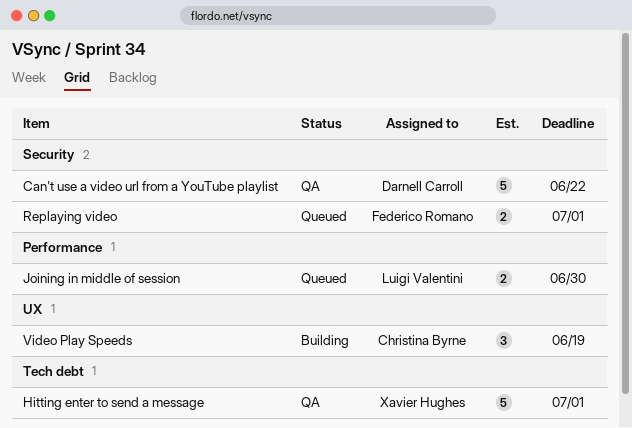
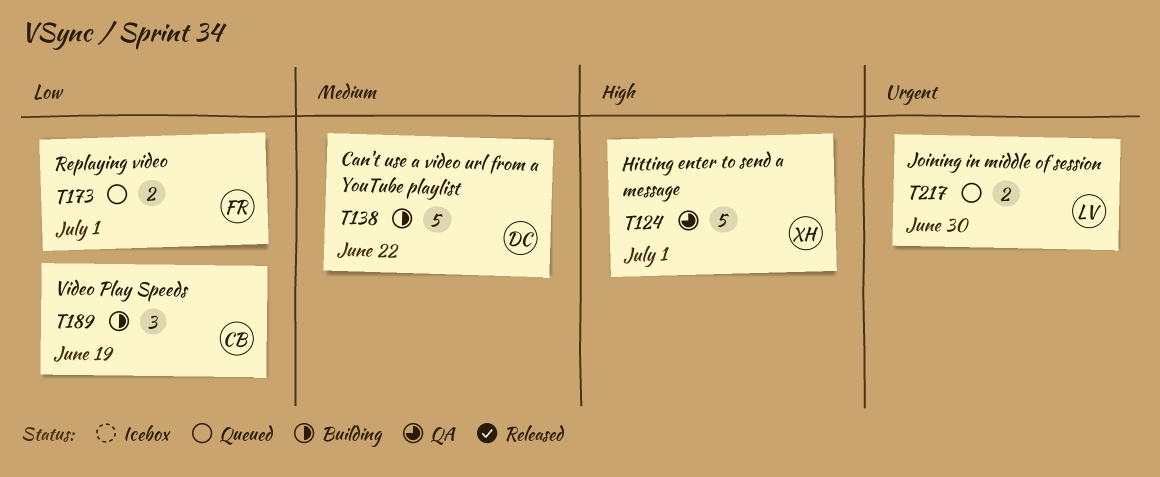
Can't use a video url from a YouTube playlist, status: QA -> Building

